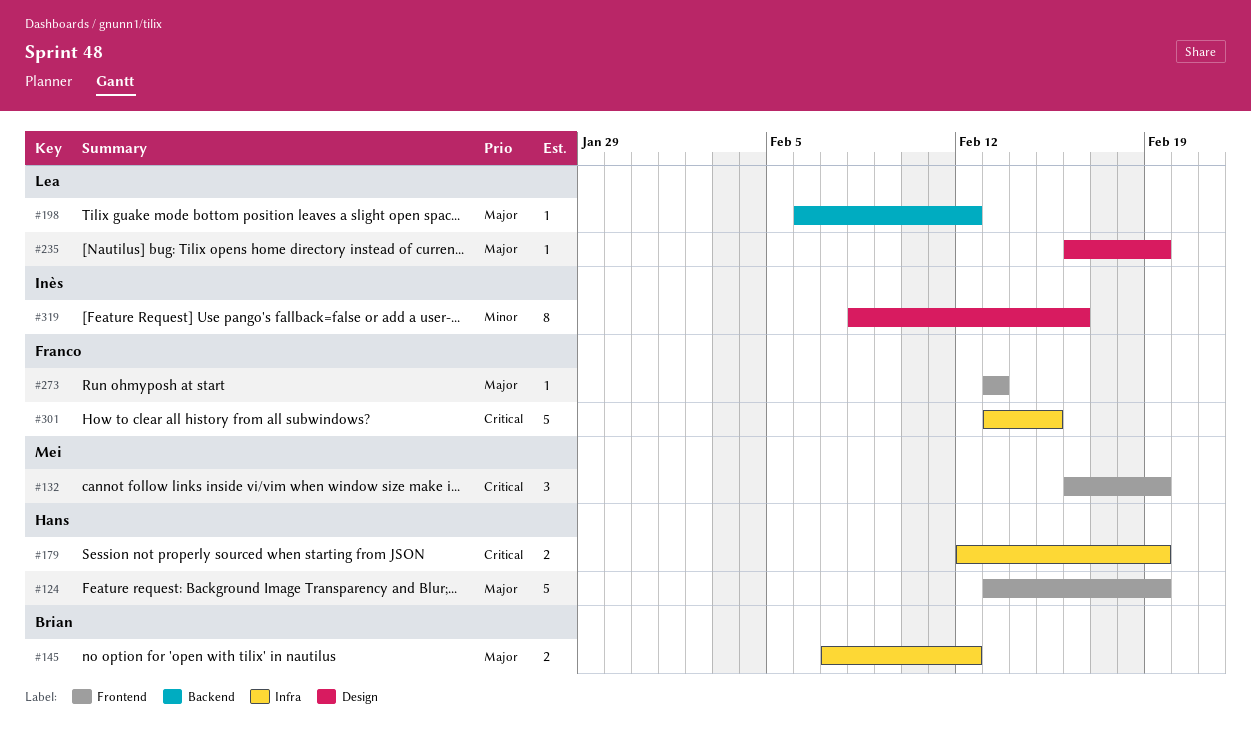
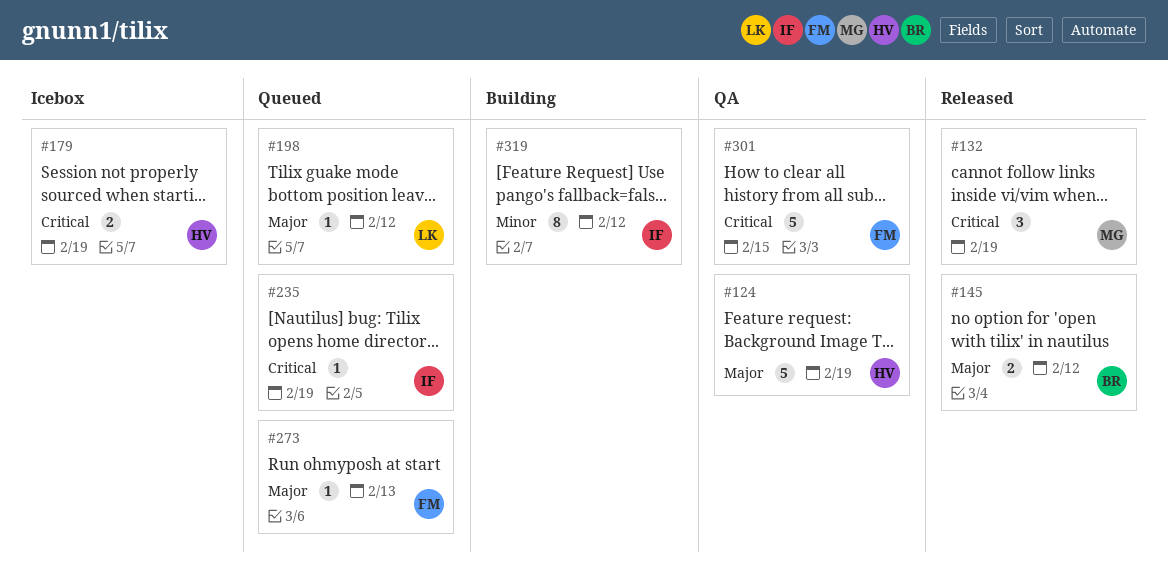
#235, owner: Lea -> Inès
#235, priority: Major -> Critical
#319, due: Feb 16 -> Feb 12

